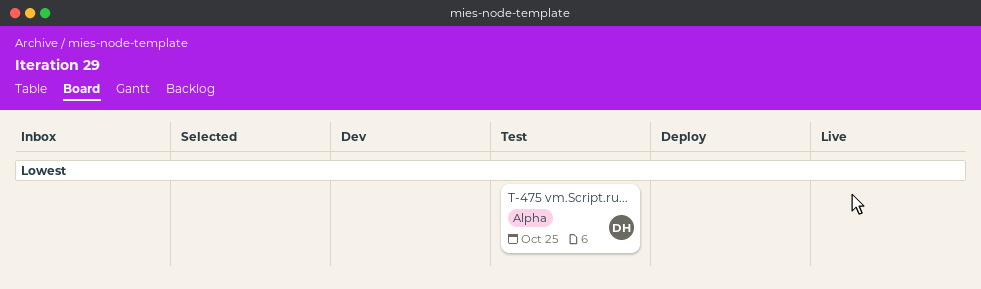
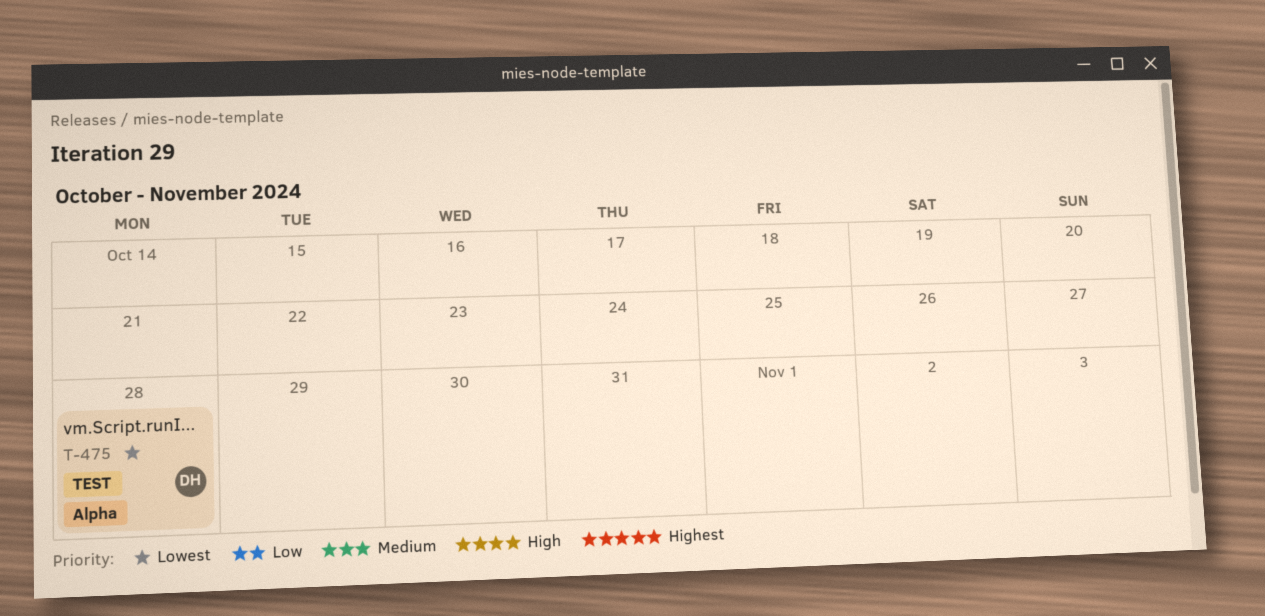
T-475, due: Oct 25 -> Oct 28

